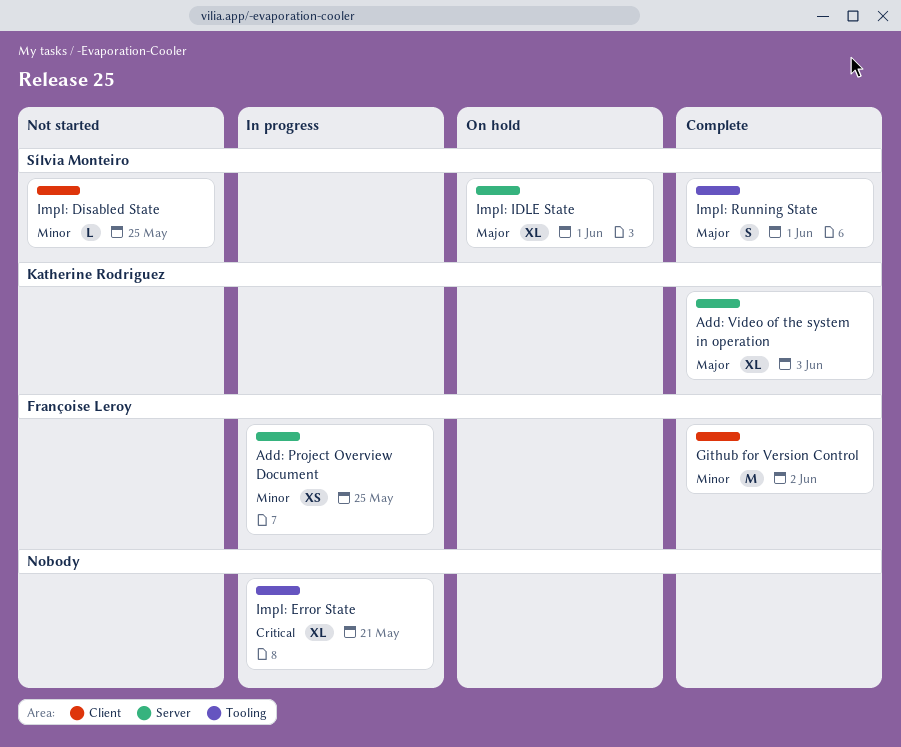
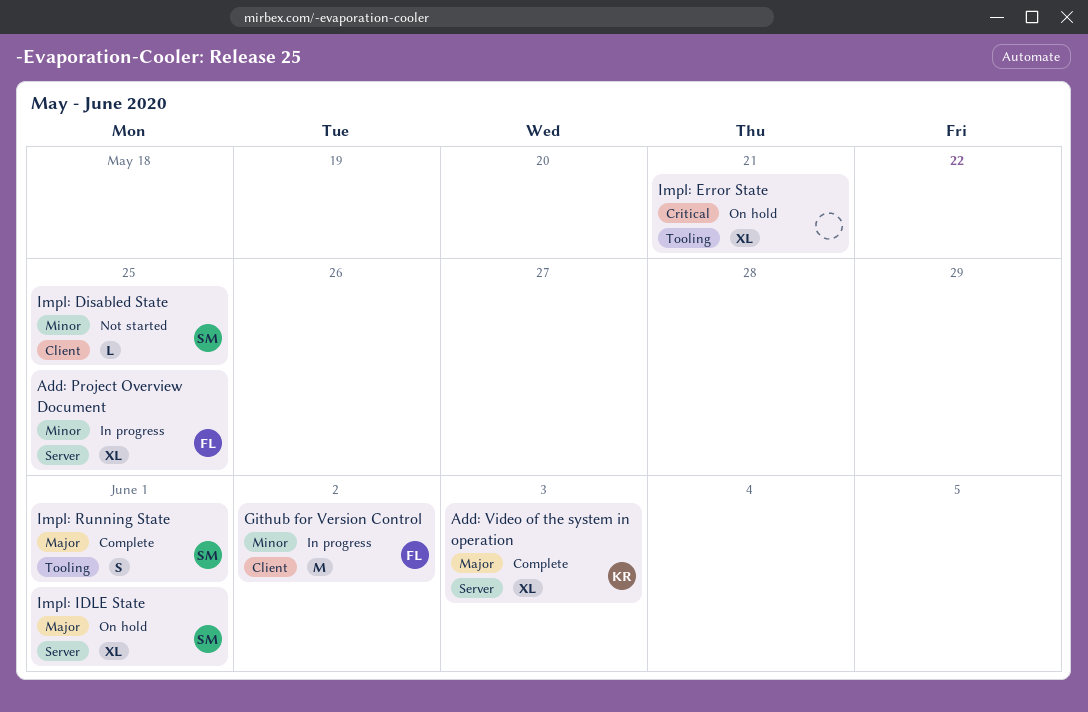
Add: Project Overview Document, estimate: XS -> XL
Github for Version Control, status: Complete -> In progress
Impl: Error State, status: In progress -> On hold

